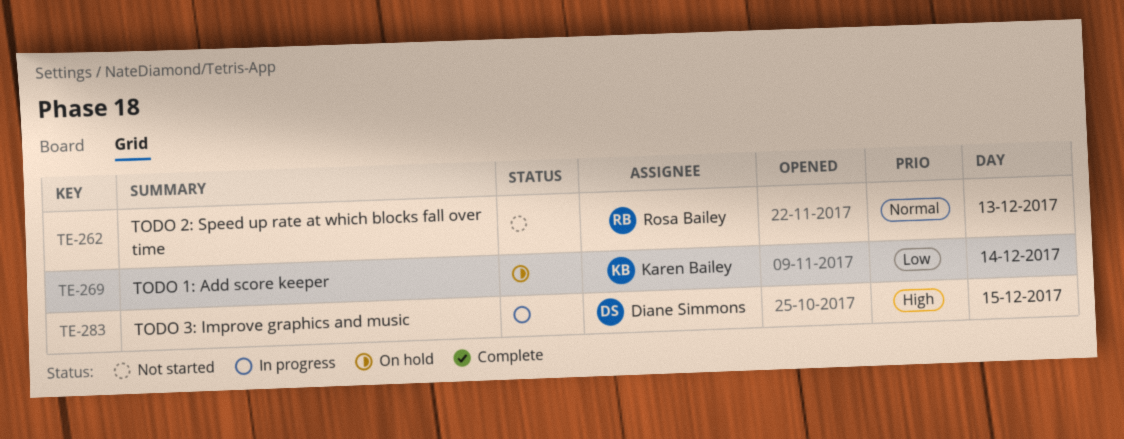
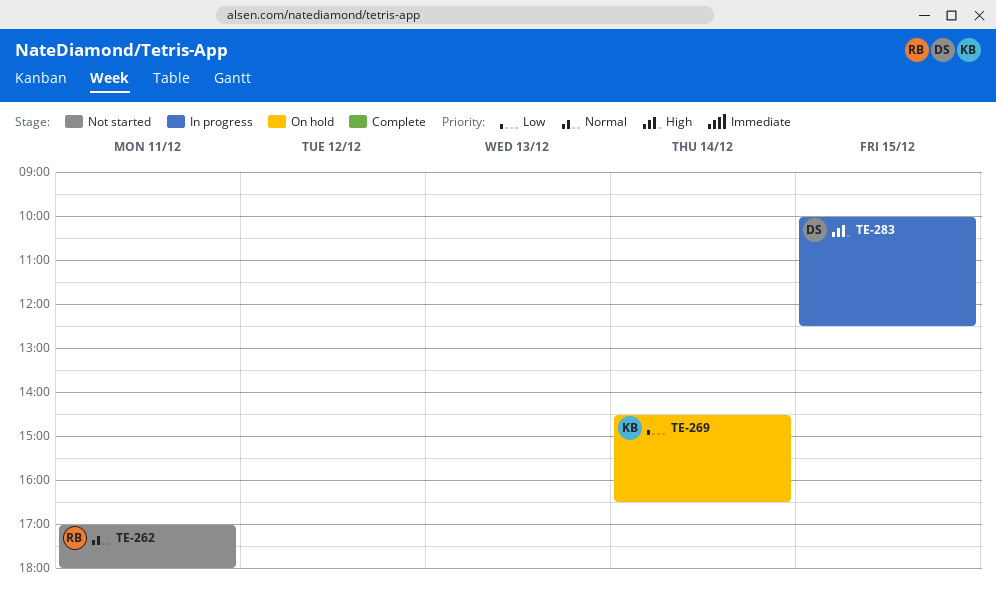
TE-262, day: Dec 13 -> Dec 11

